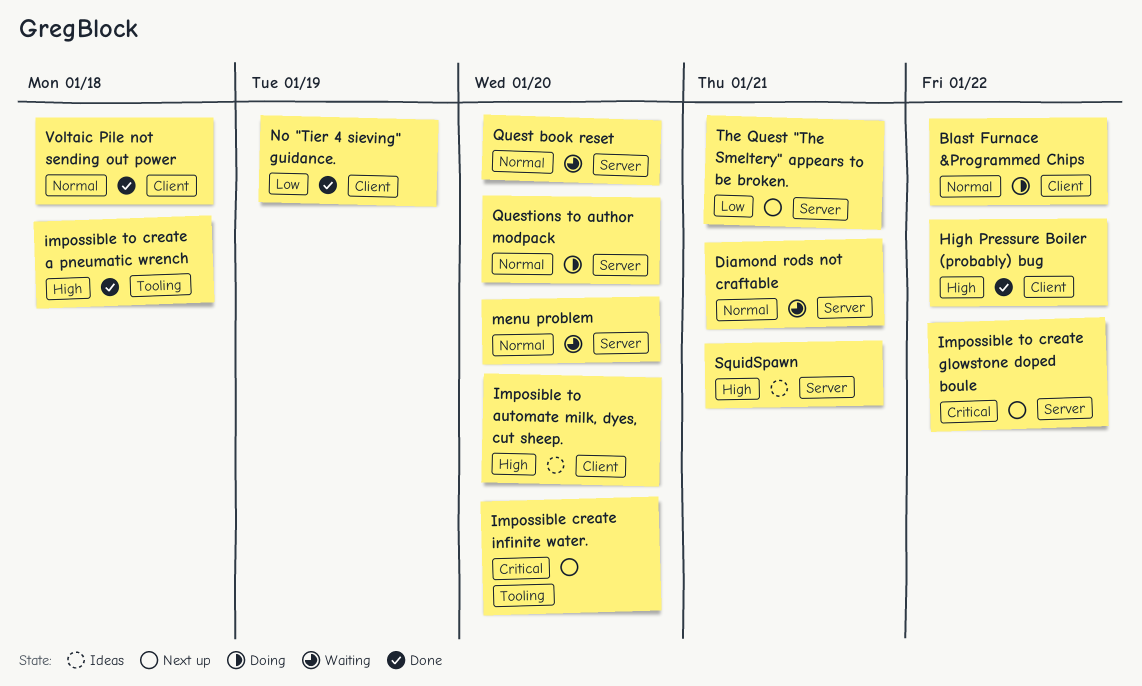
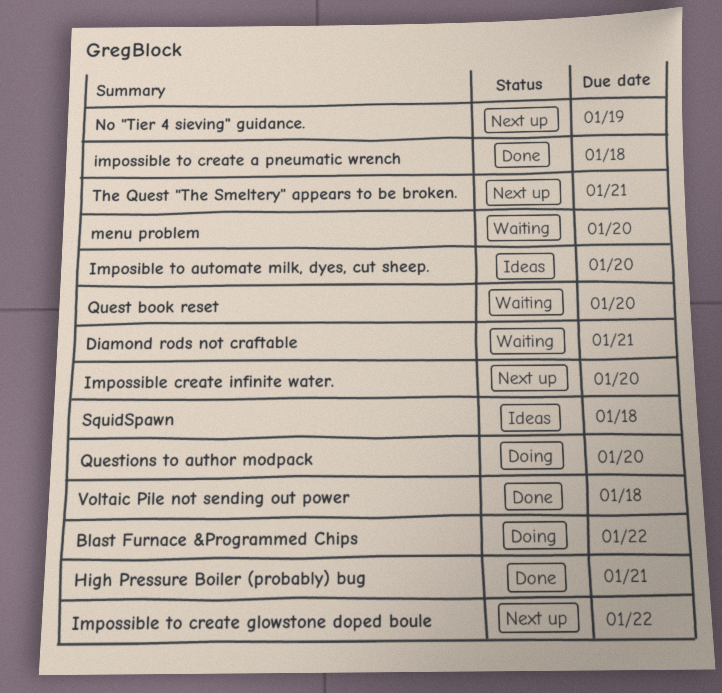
High Pressure Boiler (probably) bug, due: Jan 22 -> Jan 21
No "Tier 4 sieving" guidance., status: Done -> Next up
SquidSpawn, due: Jan 21 -> Jan 18

